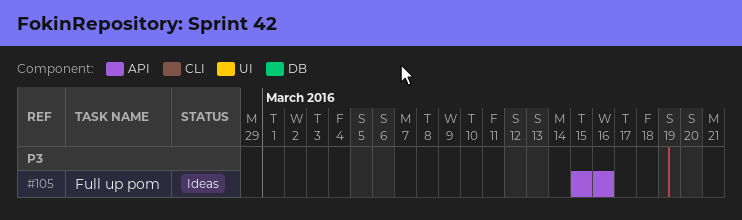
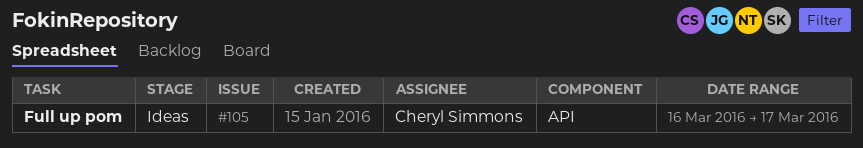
#105, start: Mar 15 -> Mar 16
#105, due: Mar 16 -> Mar 17

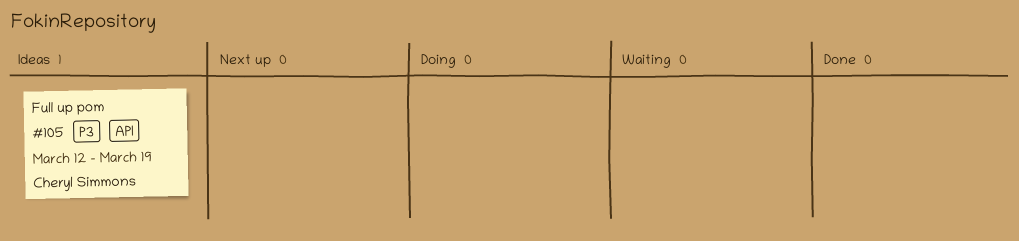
#105, start: Mar 16 -> Mar 12
#105, due: Mar 17 -> Mar 19

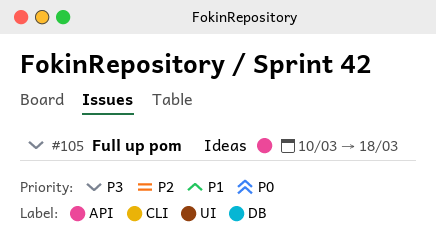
#105, start: Mar 12 -> Mar 10
#105, due: Mar 19 -> Mar 18

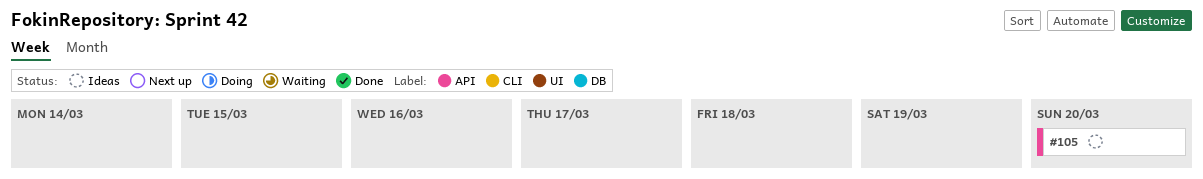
#105, due: Mar 18 -> Mar 20

